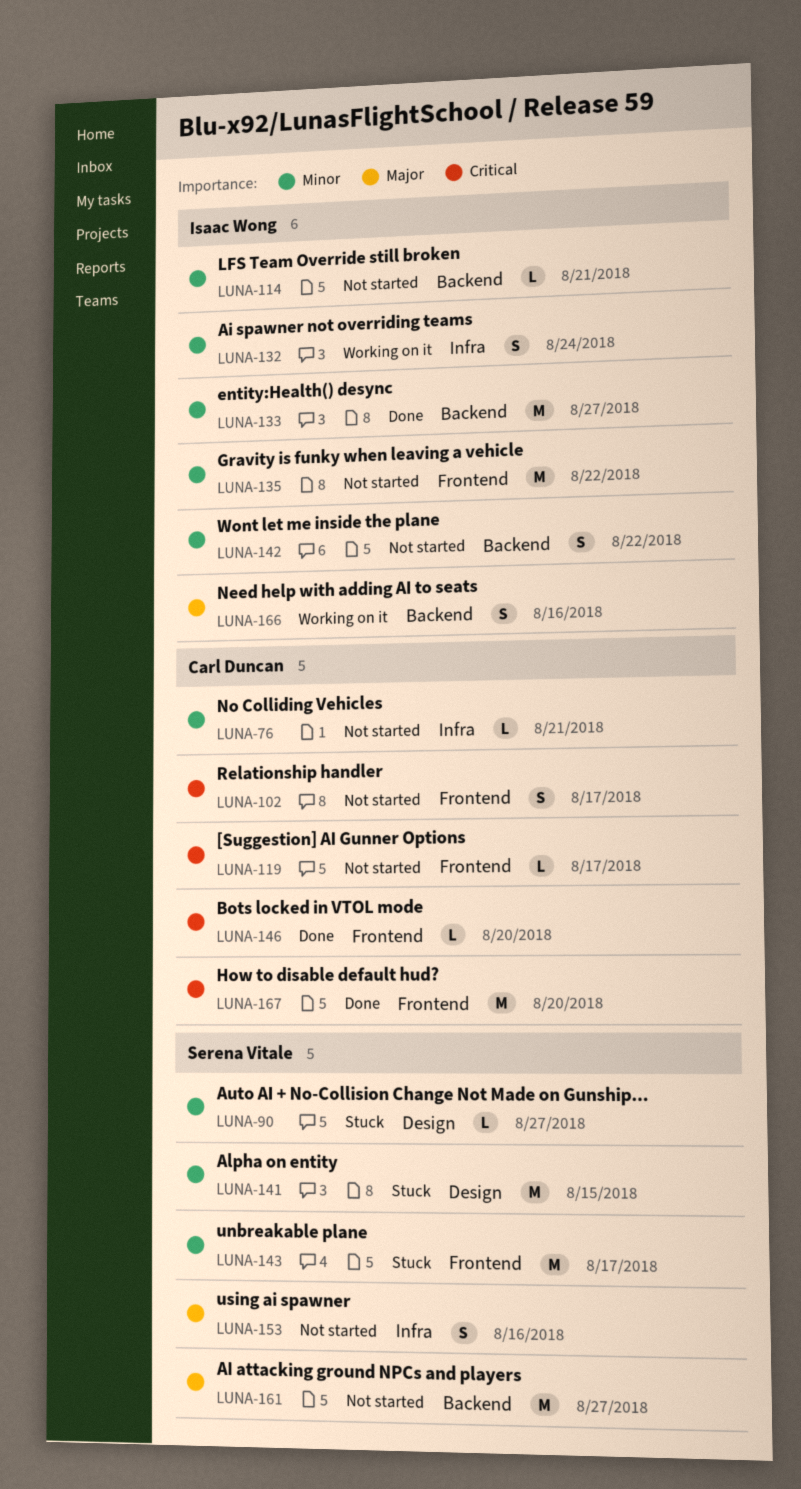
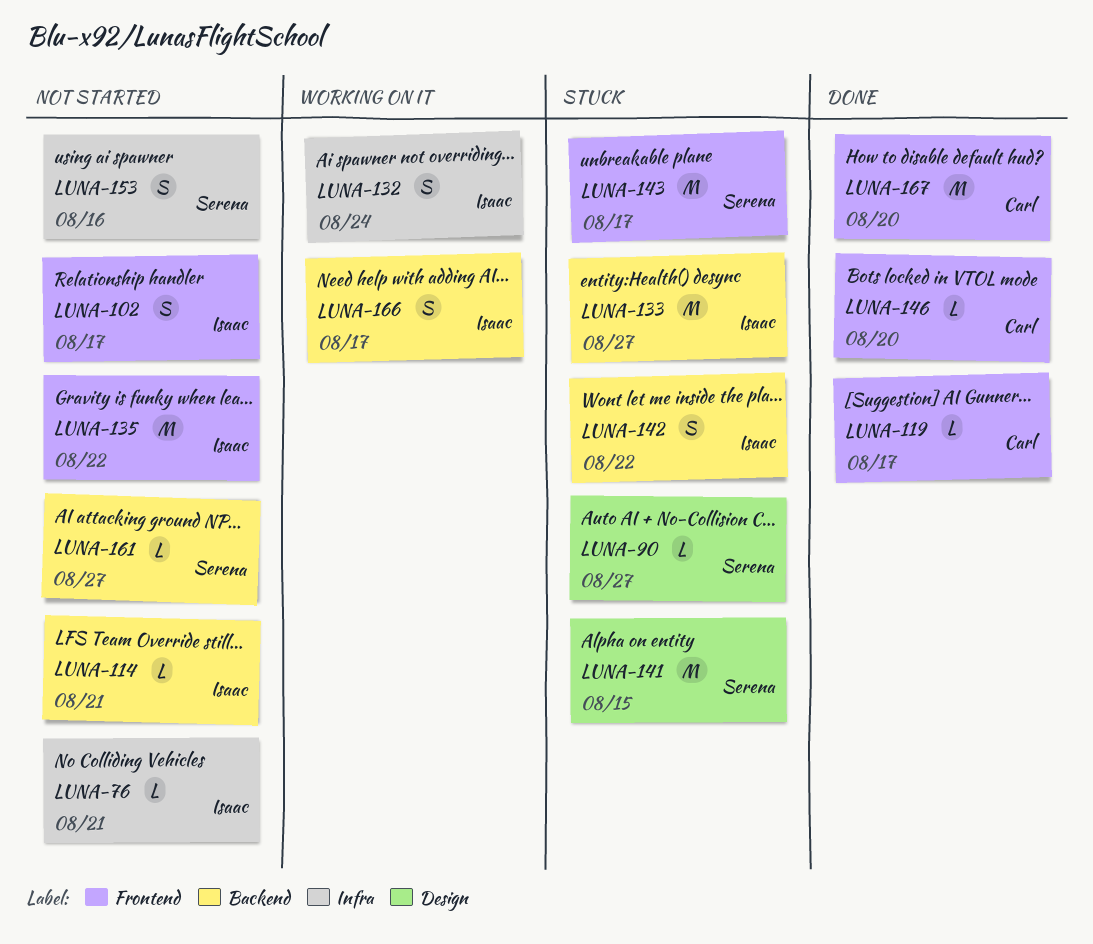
LUNA-76, owner: Carl Duncan -> Isaac Wong
LUNA-102, owner: Carl Duncan -> Isaac Wong
LUNA-119, status: Not started -> Done
LUNA-133, status: Done -> Stuck
LUNA-142, status: Not started -> Stuck
LUNA-161, estimate: M -> L
LUNA-166, due: Aug 16 -> Aug 17

